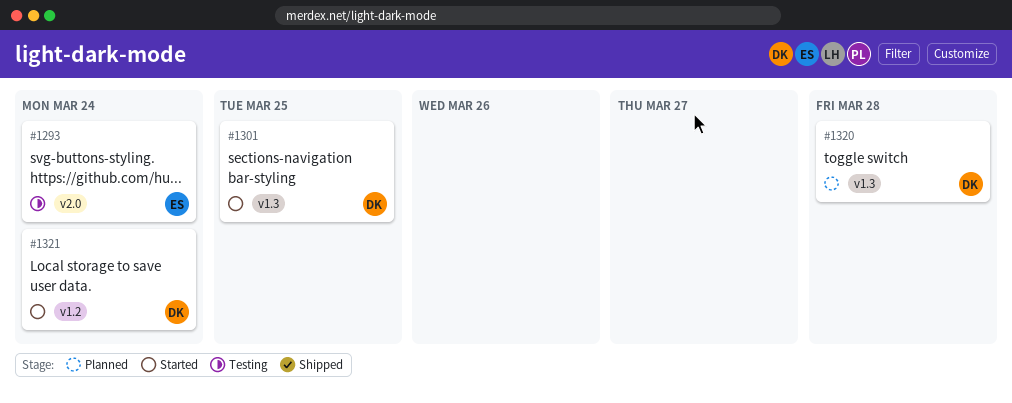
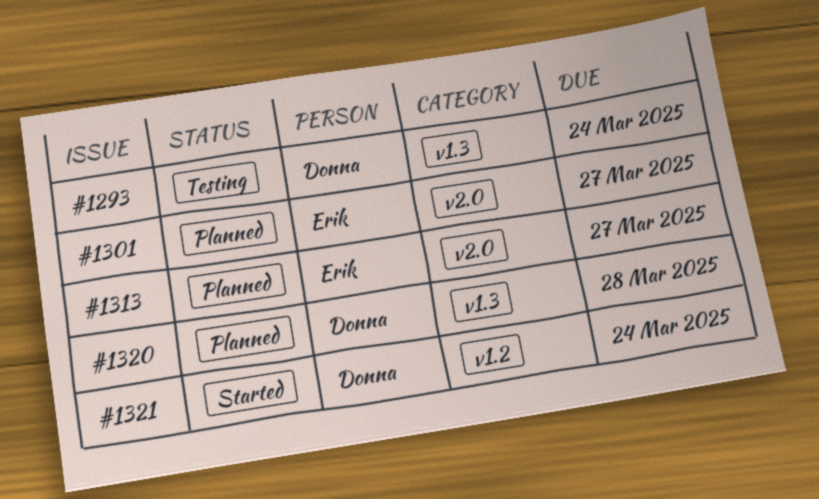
#1293, owner: Erik -> Donna
#1293, label: v2.0 -> v1.3
#1301, status: Started -> Planned
#1301, owner: Donna -> Erik
#1301, label: v1.3 -> v2.0
#1301, due: Mar 25 -> Mar 27
#1313: none -> present

